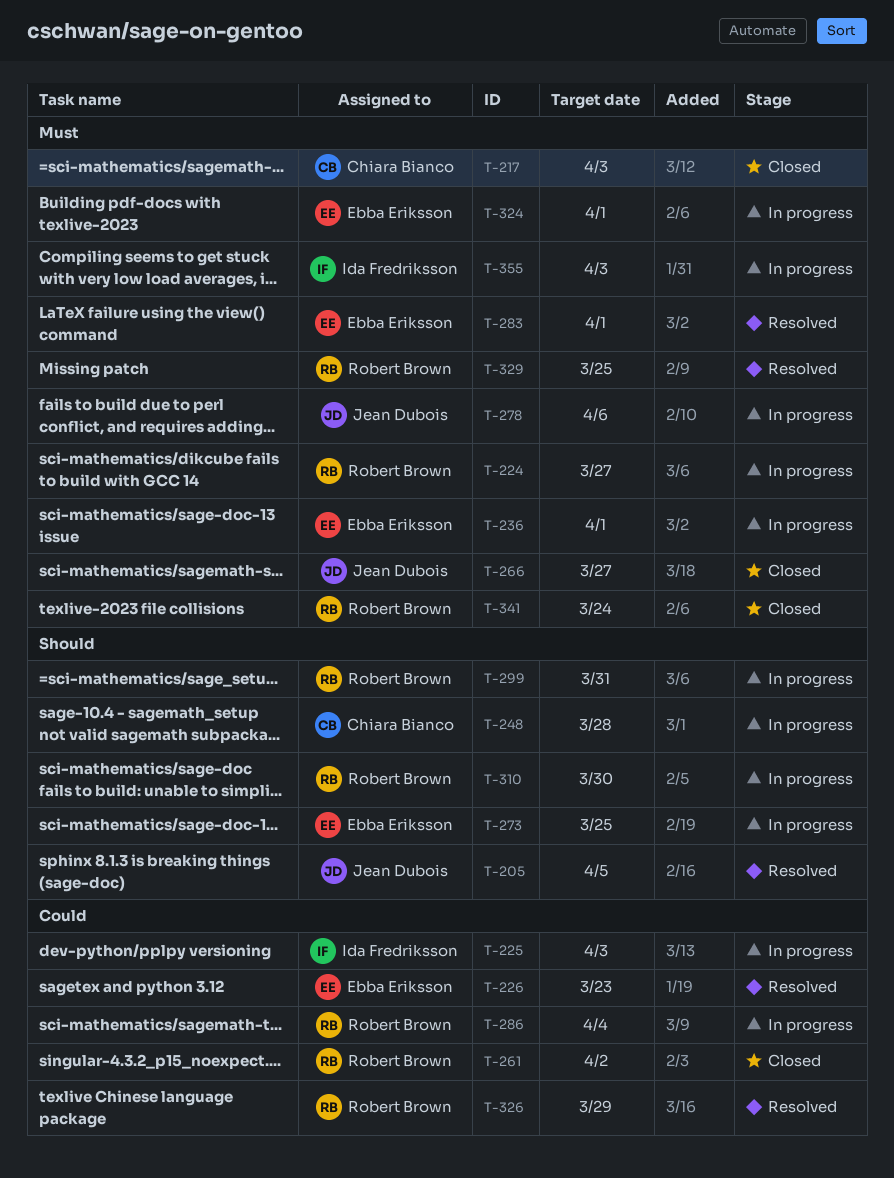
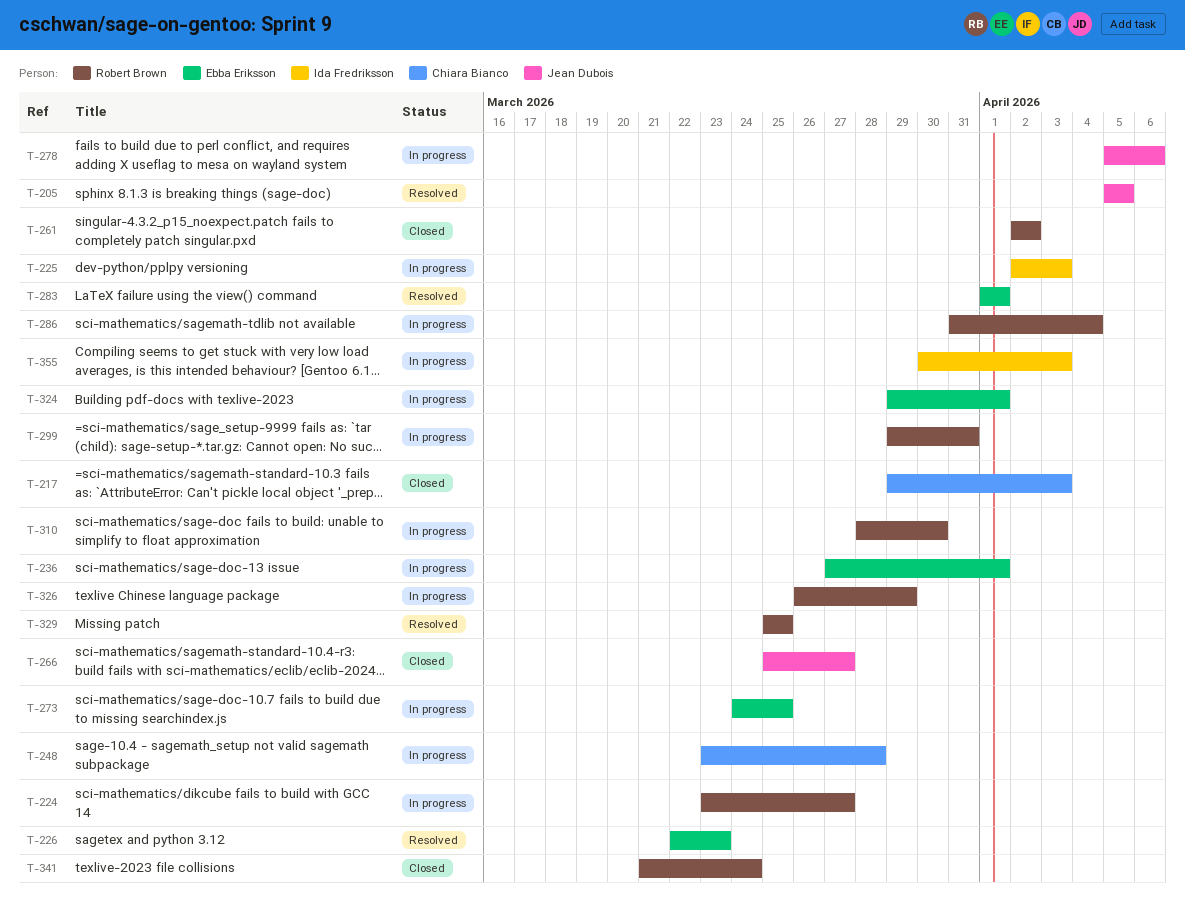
T-326, status: Resolved -> In progress

